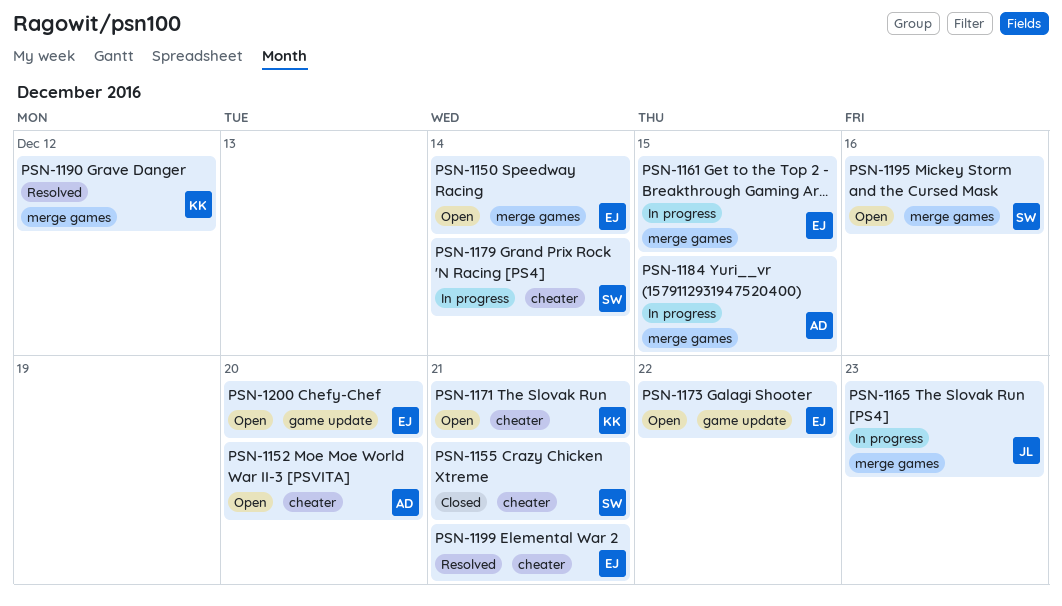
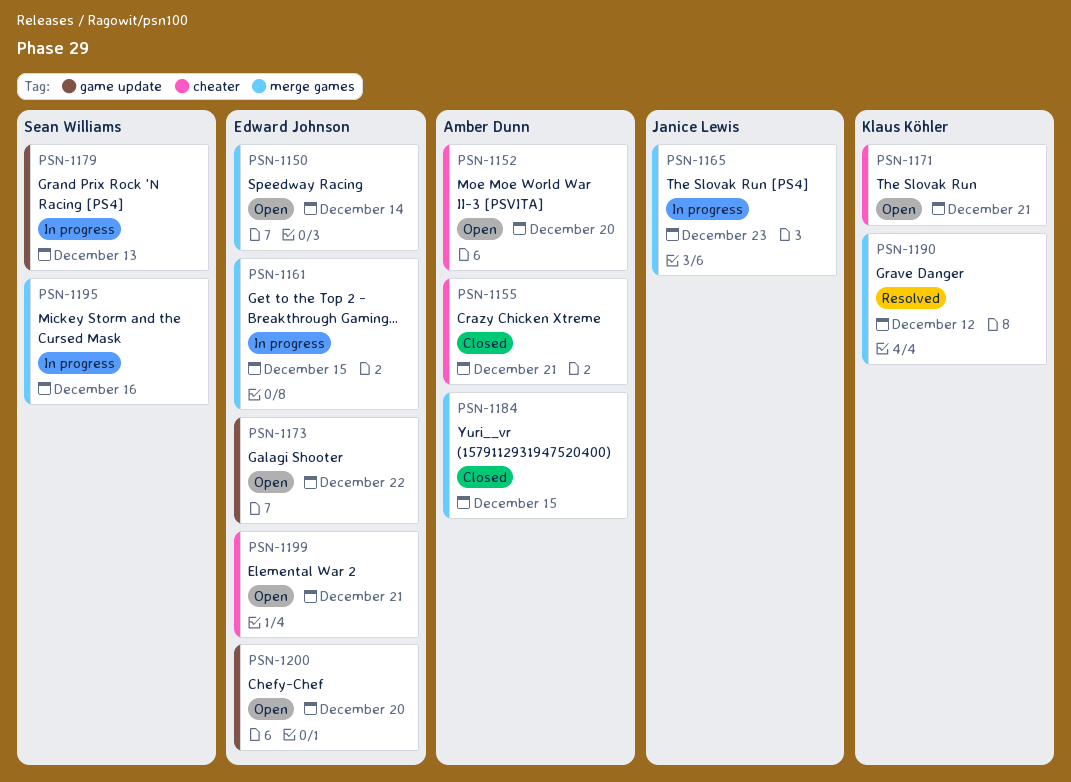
PSN-1155, owner: Sean Williams -> Amber Dunn
PSN-1179, label: cheater -> game update
PSN-1179, due: Dec 14 -> Dec 13
PSN-1184, status: In progress -> Closed
PSN-1195, status: Open -> In progress
PSN-1199, status: Resolved -> Open

